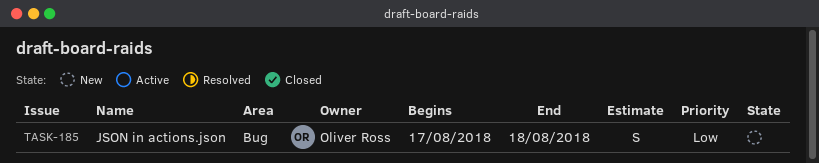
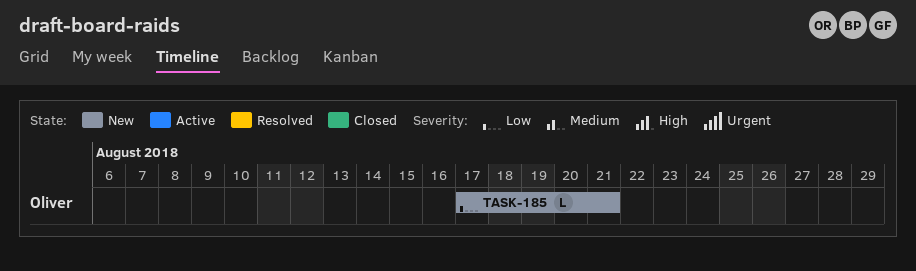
TASK-185, estimate: S -> L
TASK-185, due: Aug 18 -> Aug 21

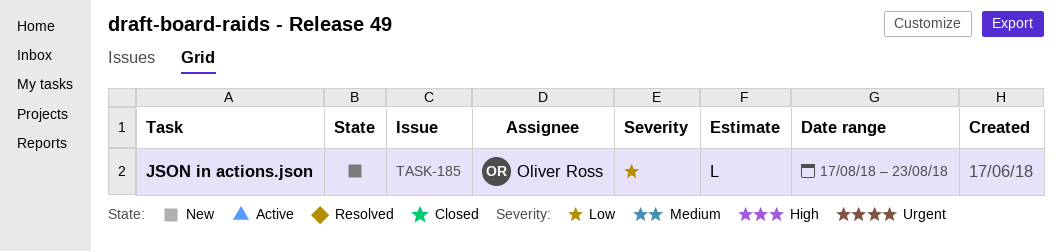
TASK-185, due: Aug 21 -> Aug 23

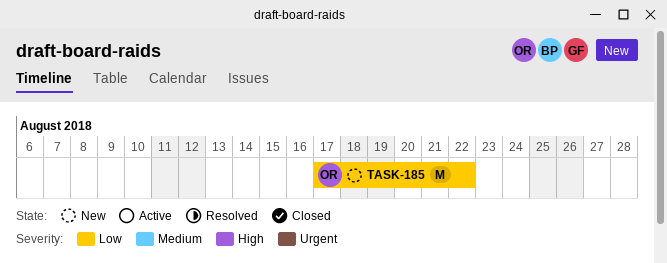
TASK-185, estimate: L -> M
TASK-185, due: Aug 23 -> Aug 22

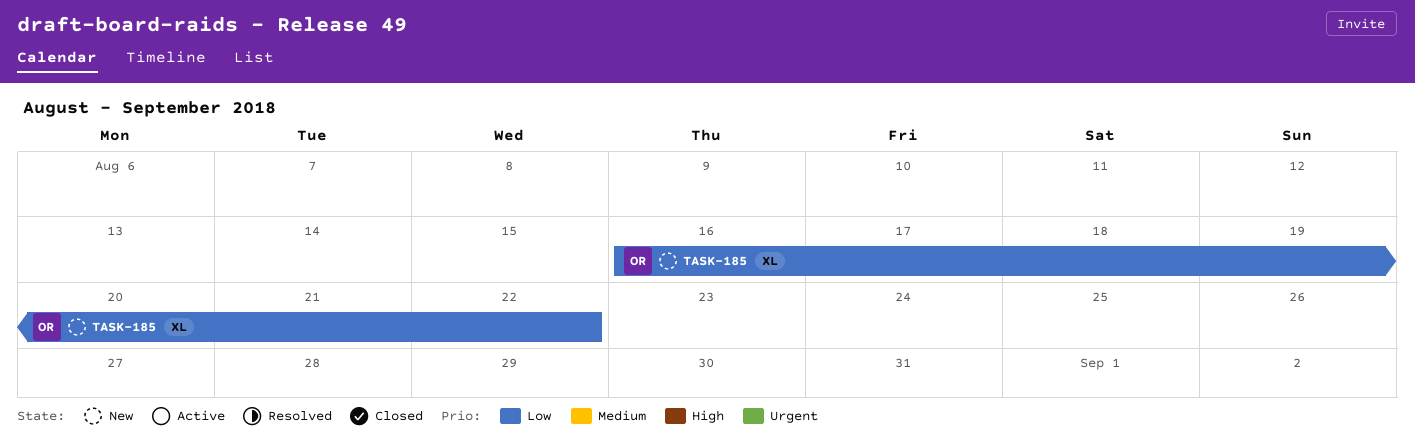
TASK-185, estimate: M -> XL
TASK-185, start: Aug 17 -> Aug 16

